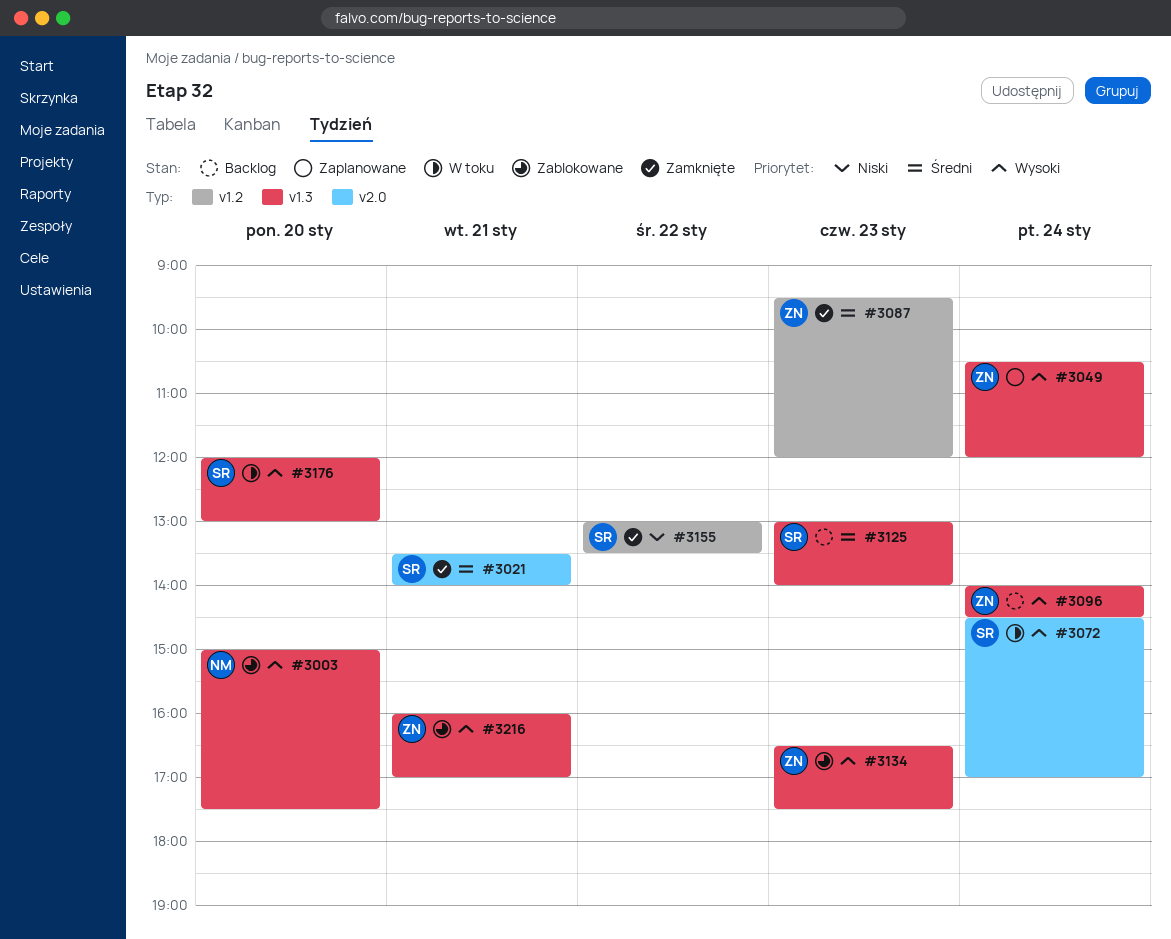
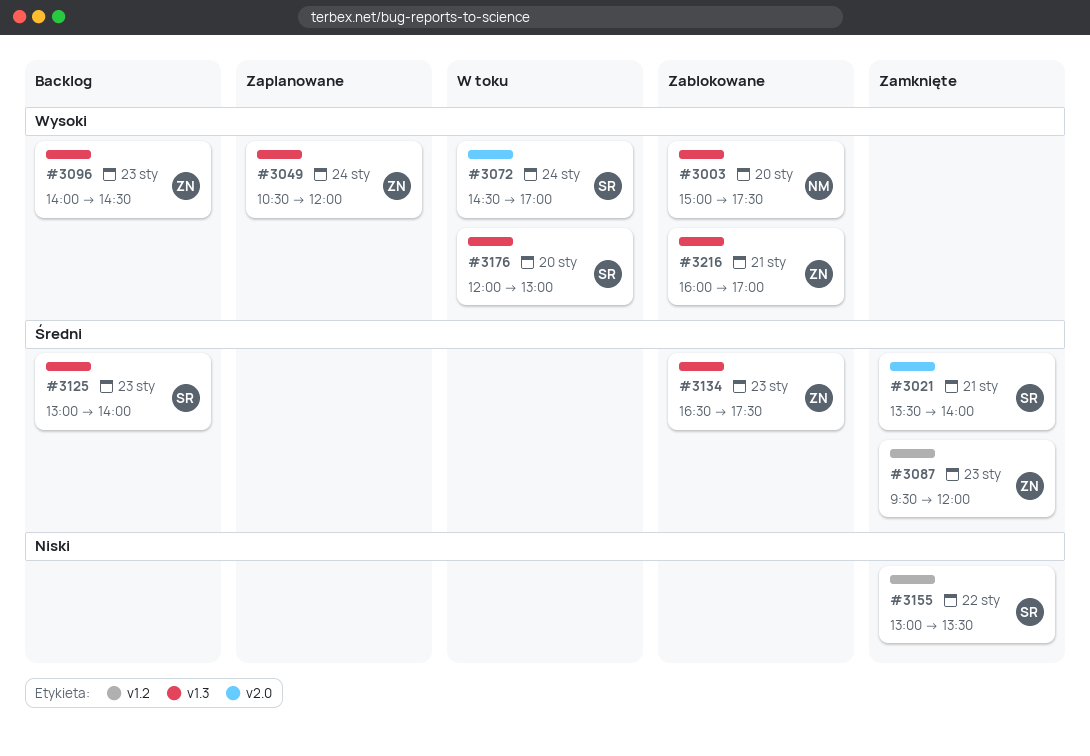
#3096, day: Jan 24 -> Jan 23
#3134, priority: Wysoki -> Średni

